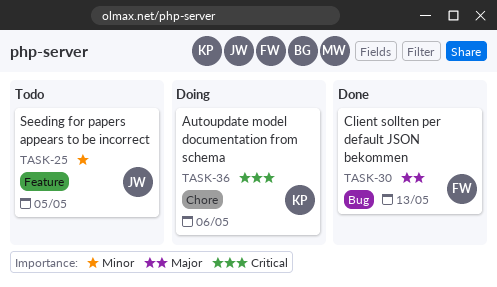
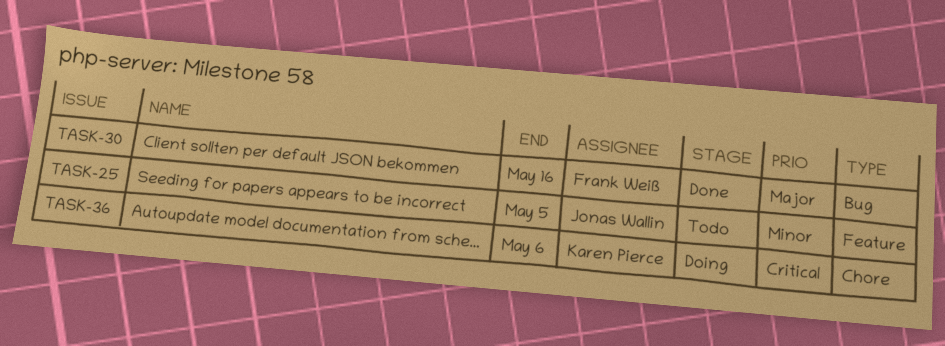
TASK-30, due: May 13 -> May 16

